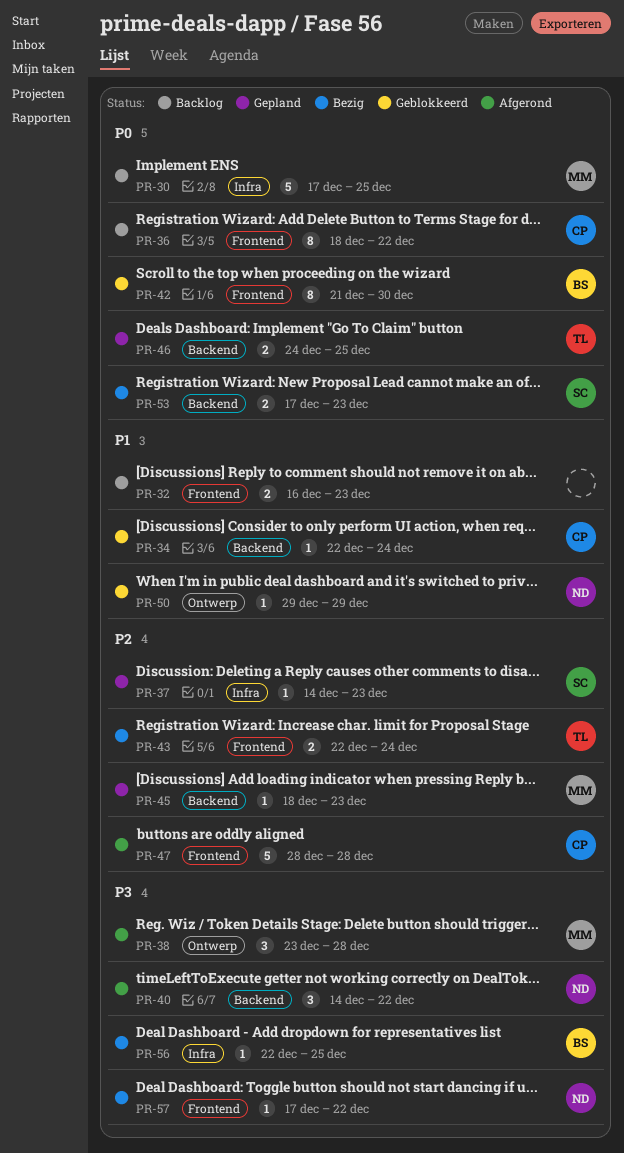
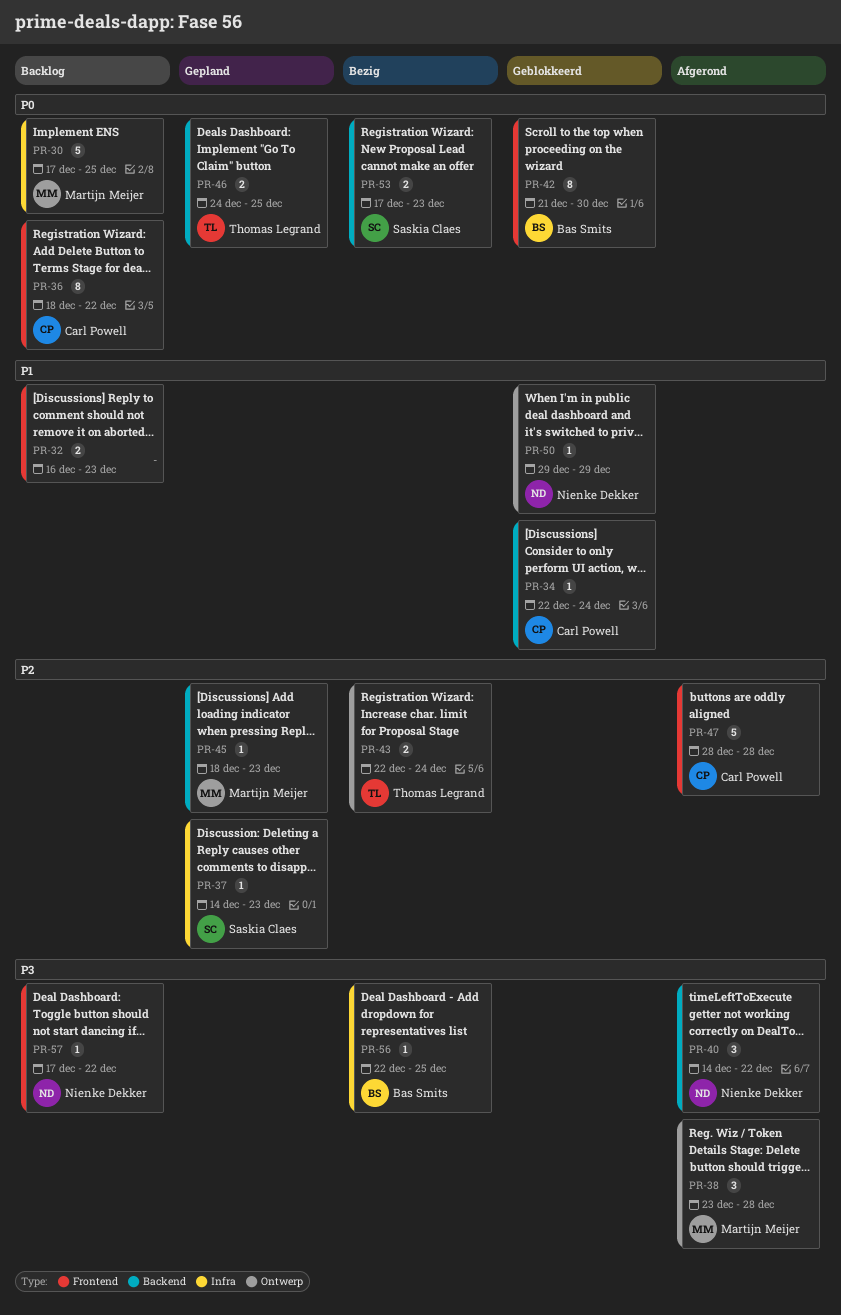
PR-43, label: Frontend -> Ontwerp
PR-57, status: Bezig -> Backlog

